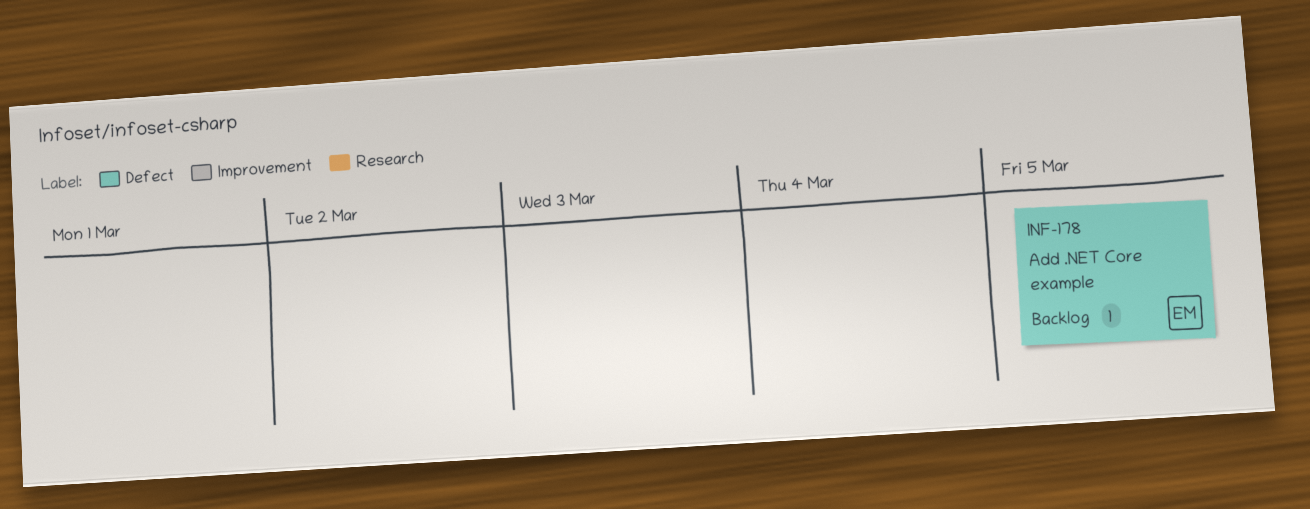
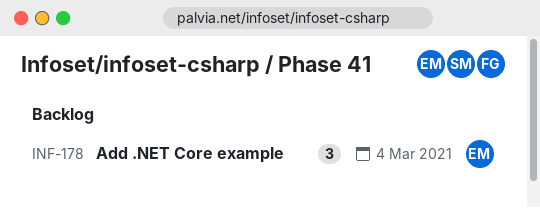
INF-178, estimate: 1 -> 3
INF-178, due: Mar 5 -> Mar 4

